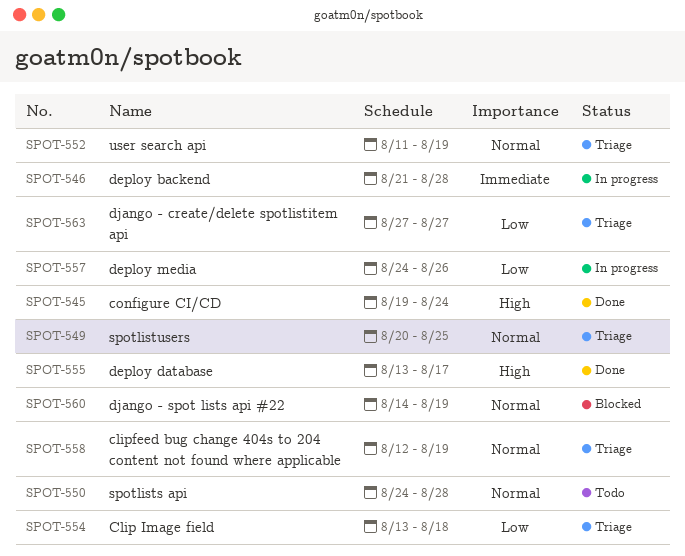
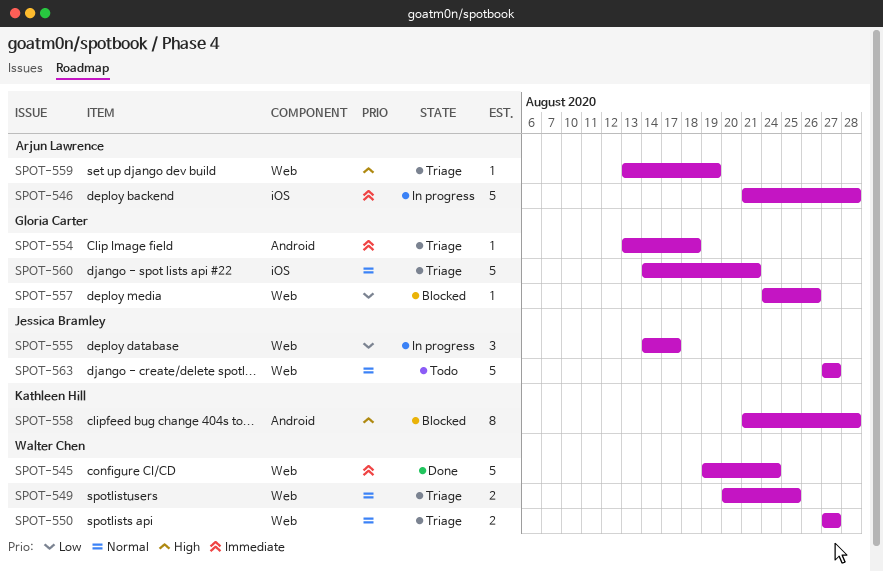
SPOT-545, priority: High -> Immediate
SPOT-550, status: Todo -> Triage
SPOT-550, start: Aug 24 -> Aug 27
SPOT-550, due: Aug 28 -> Aug 27
SPOT-552: present -> none
SPOT-554, priority: Low -> Immediate
SPOT-555, status: Done -> In progress
SPOT-555, priority: High -> Low
SPOT-555, start: Aug 13 -> Aug 14
SPOT-557, status: In progress -> Blocked
SPOT-558, status: Triage -> Blocked
SPOT-558, priority: Normal -> High
SPOT-558, start: Aug 12 -> Aug 21
SPOT-558, due: Aug 19 -> Aug 28
SPOT-559: none -> present
SPOT-560, status: Blocked -> Triage
SPOT-560, due: Aug 19 -> Aug 21
SPOT-563, status: Triage -> Todo
SPOT-563, priority: Low -> Normal

